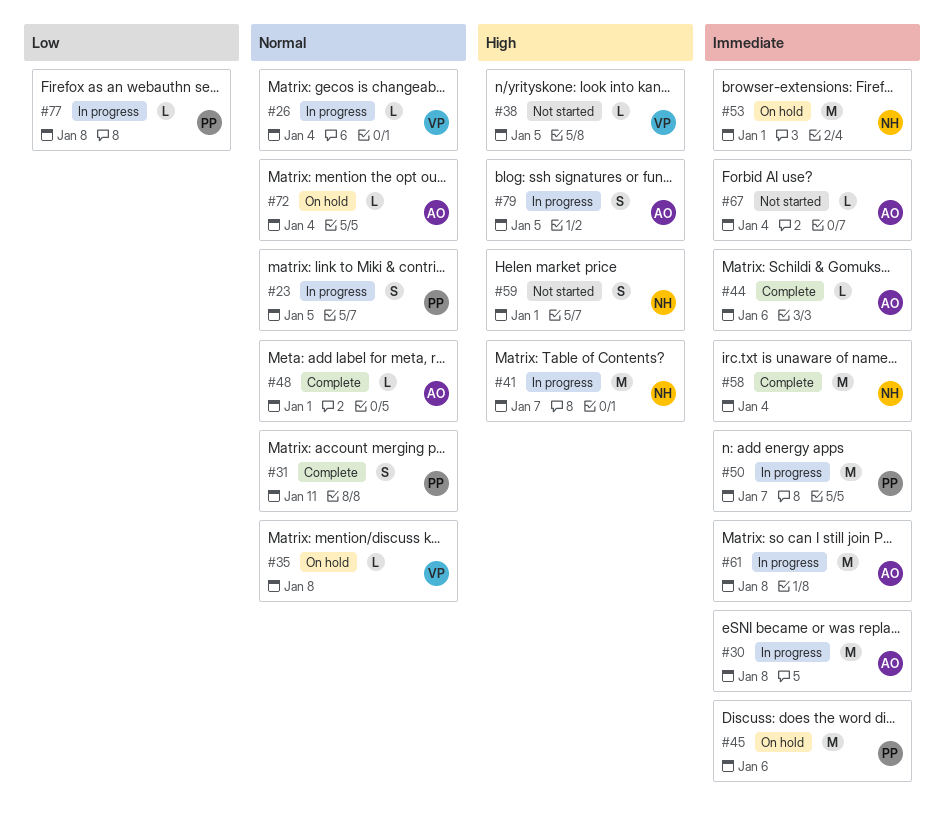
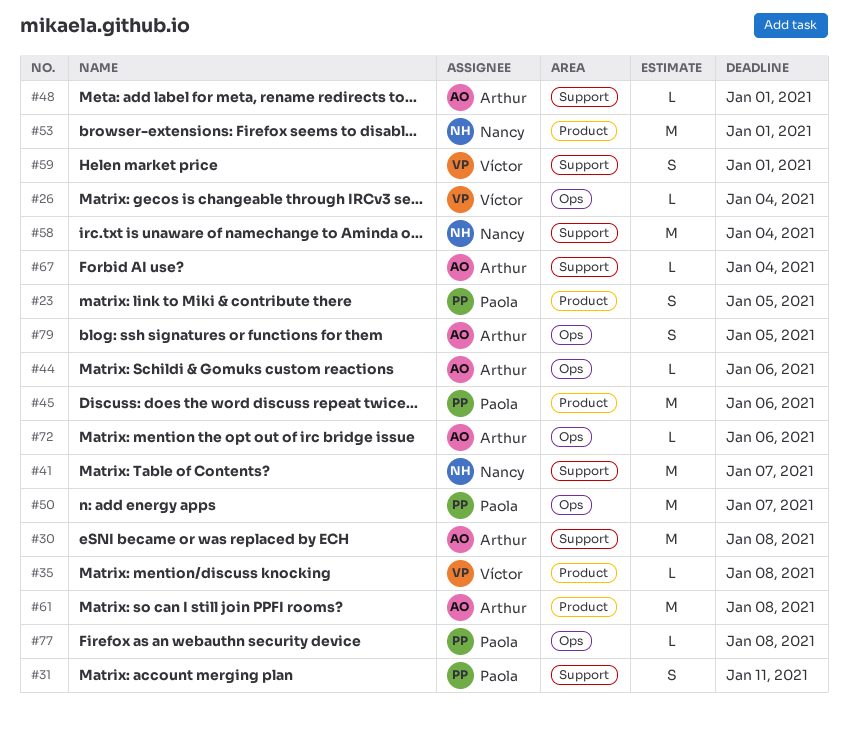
#38: present -> none
#59, owner: Nancy -> Víctor
#72, due: Jan 4 -> Jan 6

